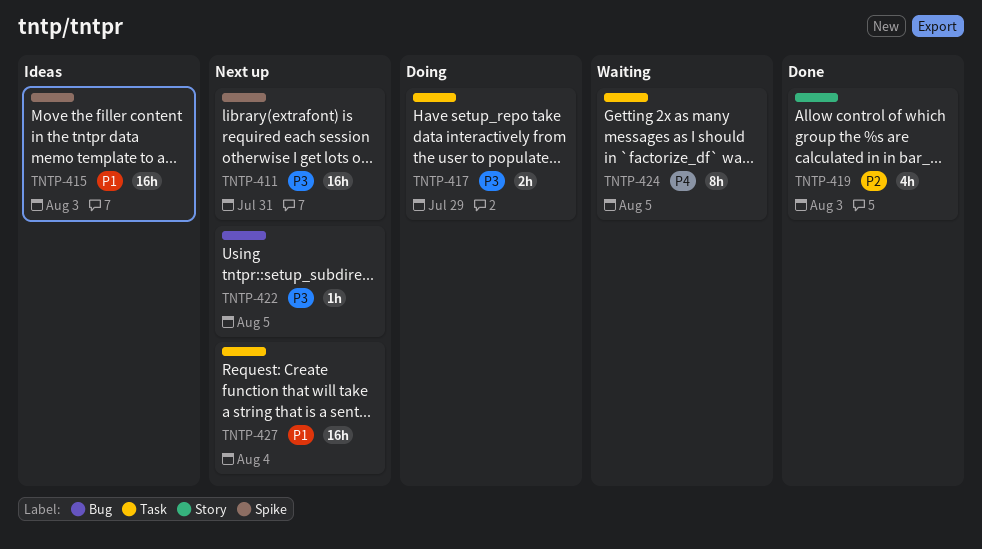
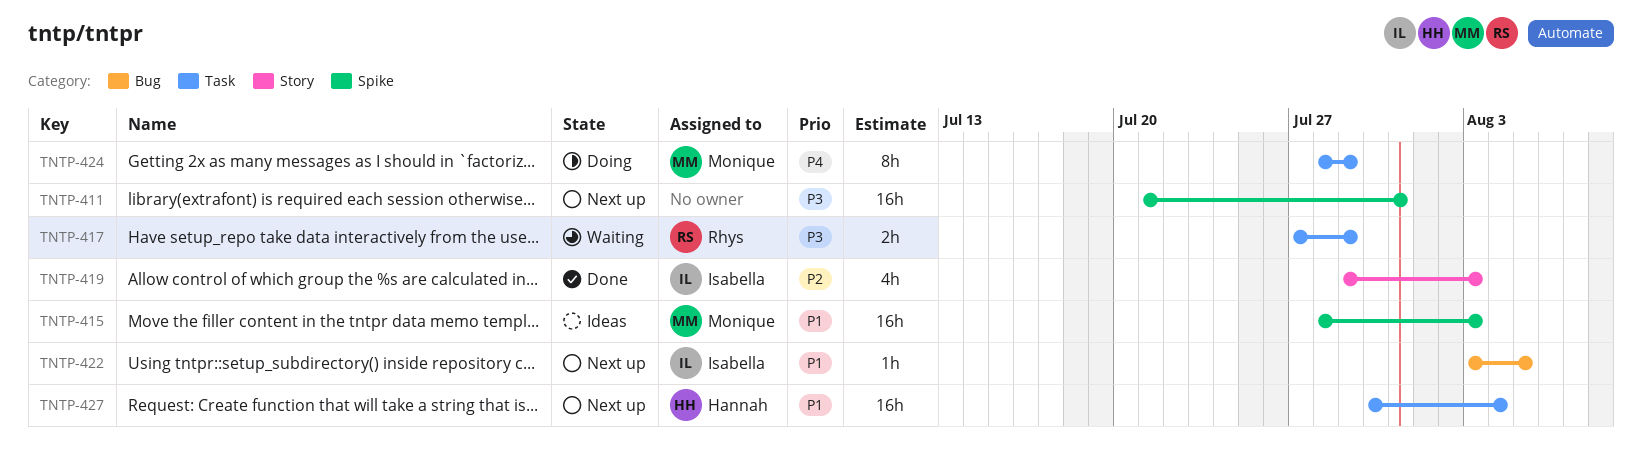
TNTP-417, status: Doing -> Waiting
TNTP-422, priority: P3 -> P1
TNTP-424, status: Waiting -> Doing
TNTP-424, due: Aug 5 -> Jul 29

